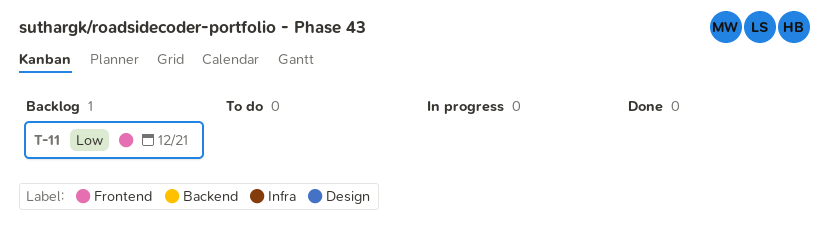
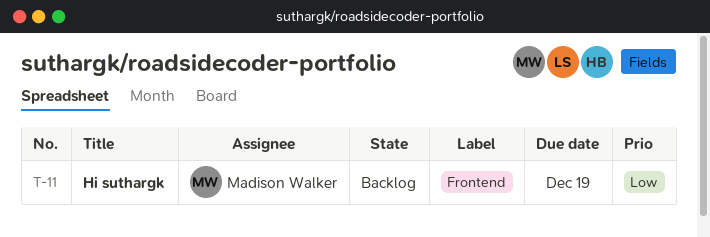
T-11, due: Dec 21 -> Dec 19

